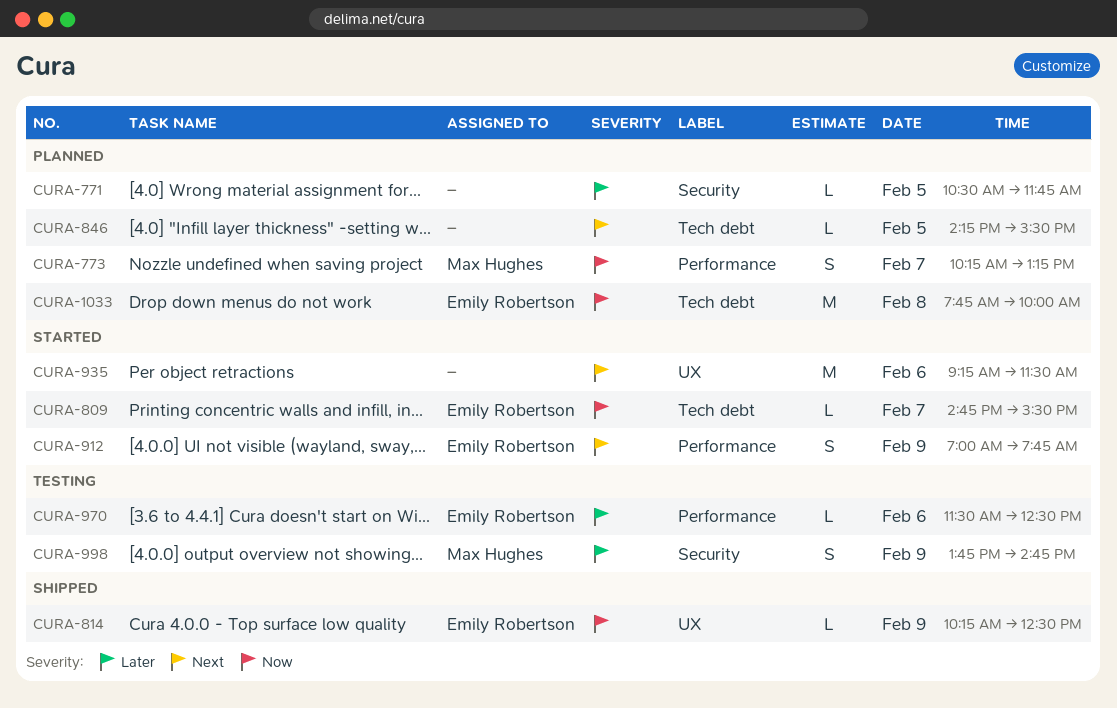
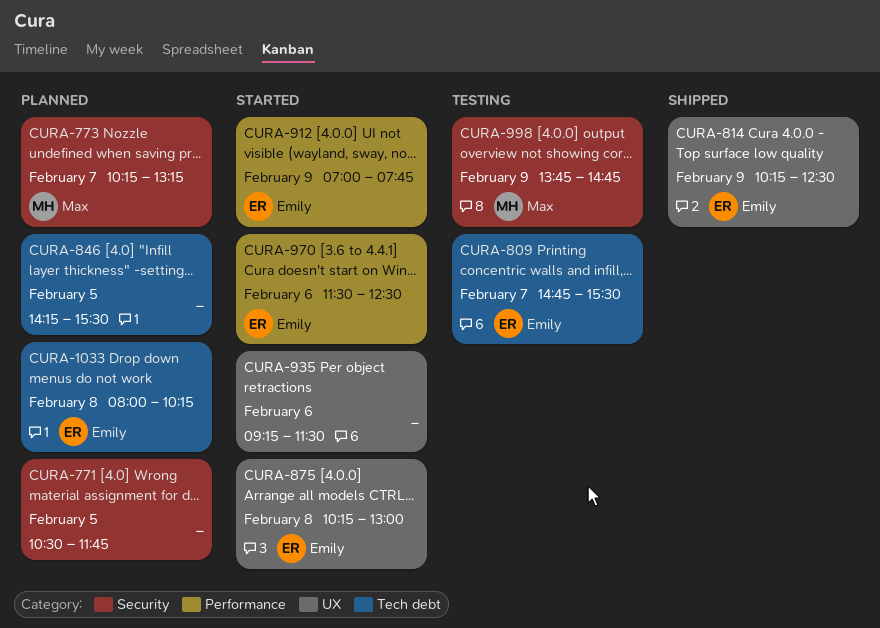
CURA-773, label: Performance -> Security
CURA-809, status: Started -> Testing
CURA-875: none -> present
CURA-970, status: Testing -> Started
CURA-1033, begins: 07:45 -> 08:00
CURA-1033, ends: 10:00 -> 10:15

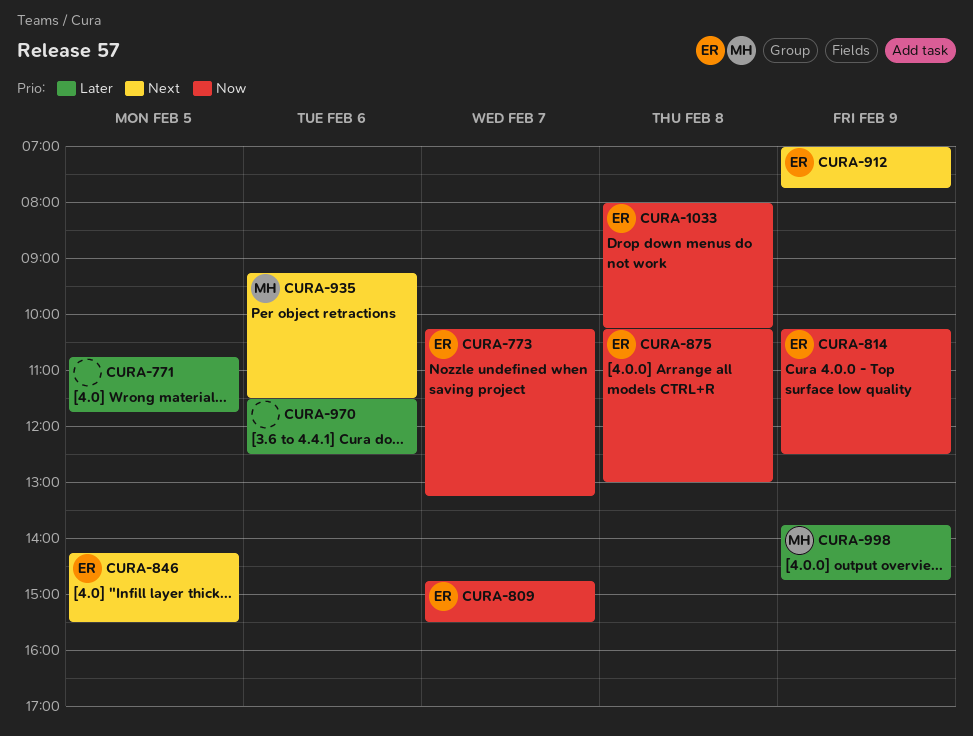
CURA-771, begins: 10:30 -> 10:45
CURA-773, owner: Max -> Emily
CURA-846, owner: none -> Emily
CURA-935, owner: none -> Max
CURA-970, owner: Emily -> none

